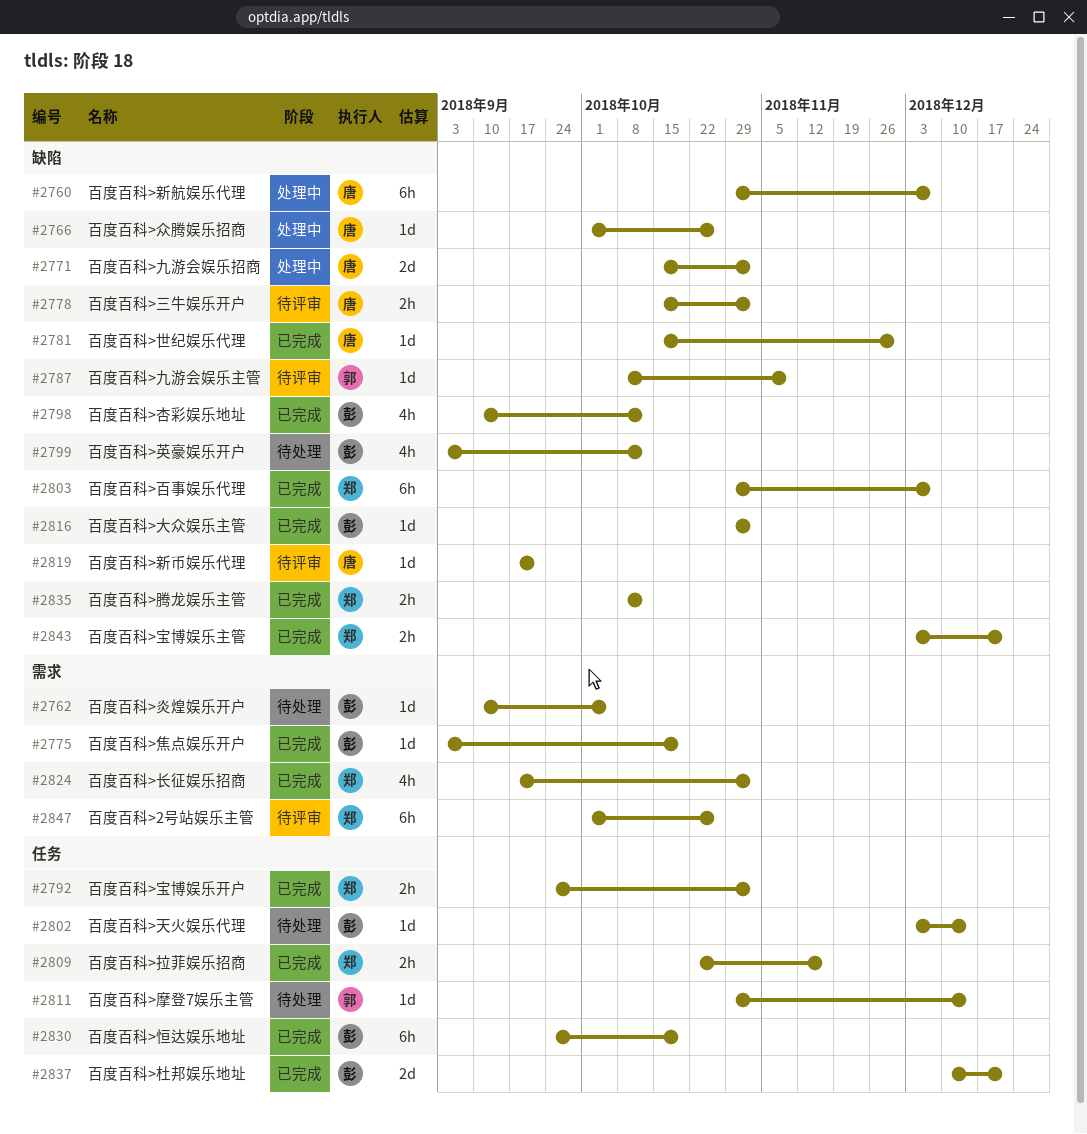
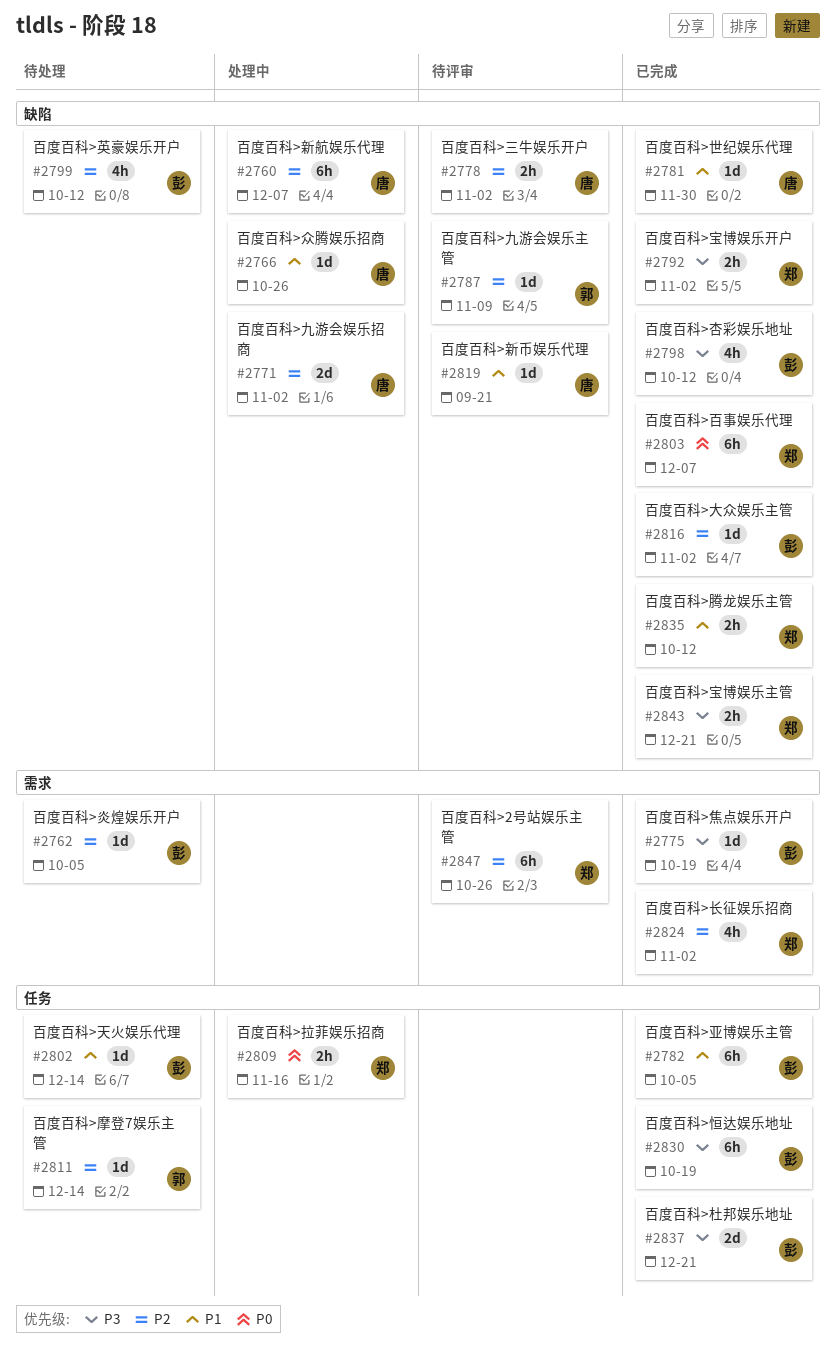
#2782: none -> present
#2792, label: 任务 -> 缺陷
#2809, status: 已完成 -> 处理中

